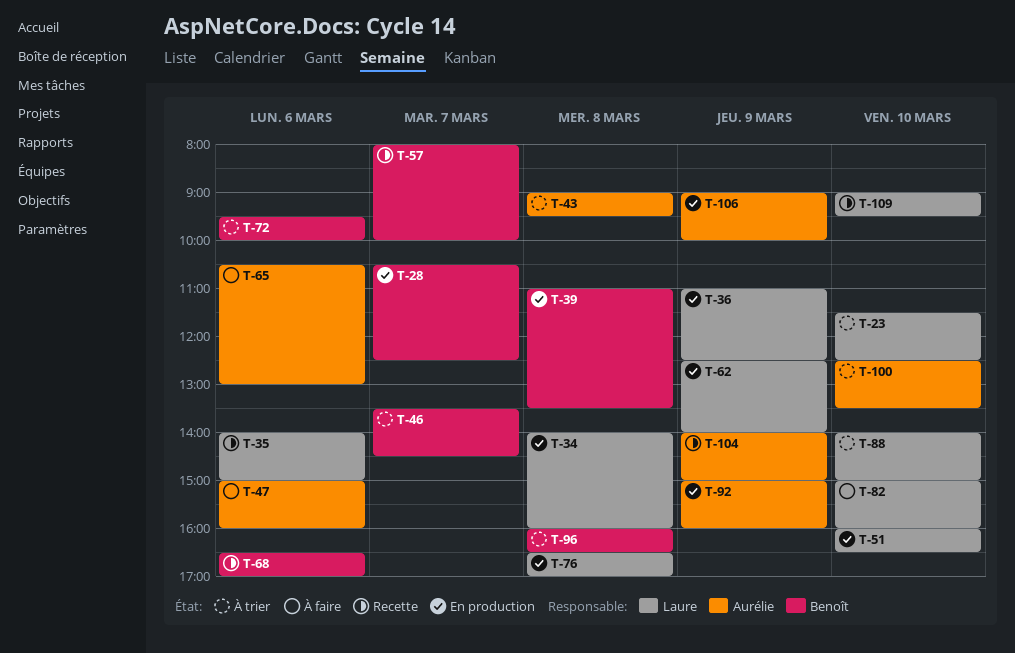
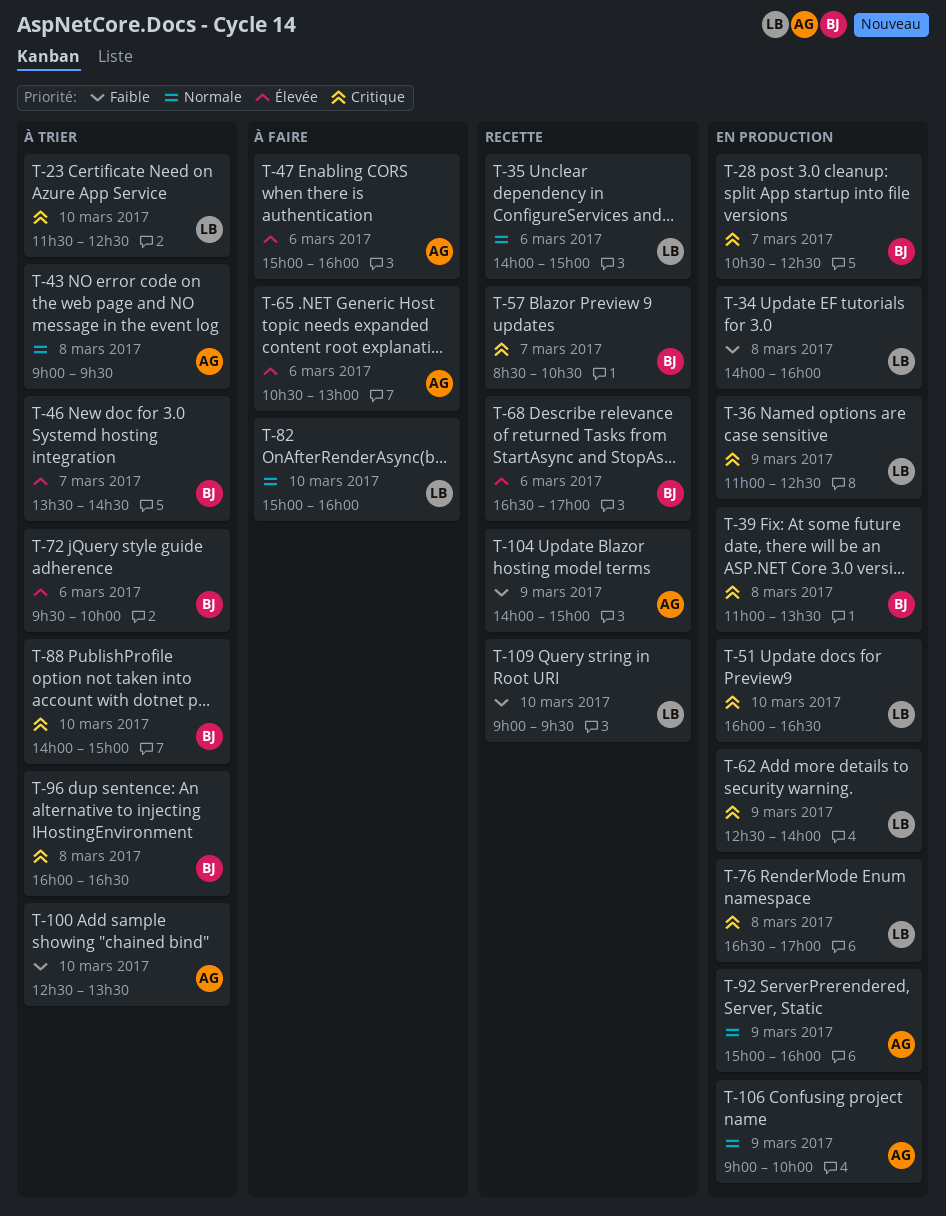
T-57, begins: 08:00 -> 08:30
T-57, ends: 10:00 -> 10:30
T-88, owner: Laure -> Benoît

